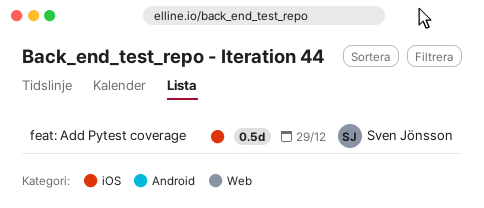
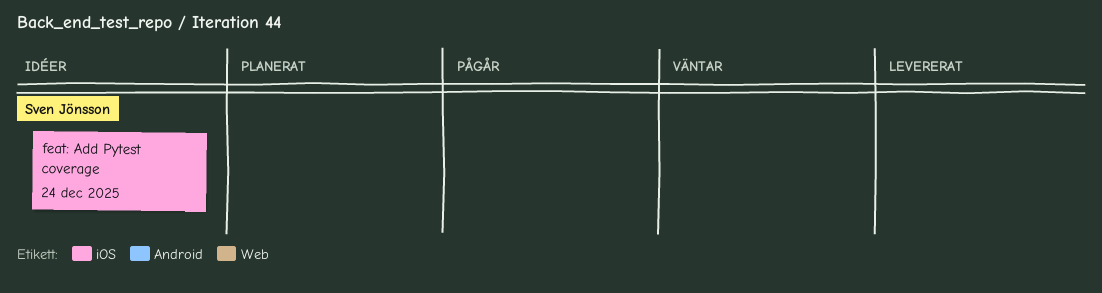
feat: Add Pytest coverage, due: Dec 29 -> Dec 24

